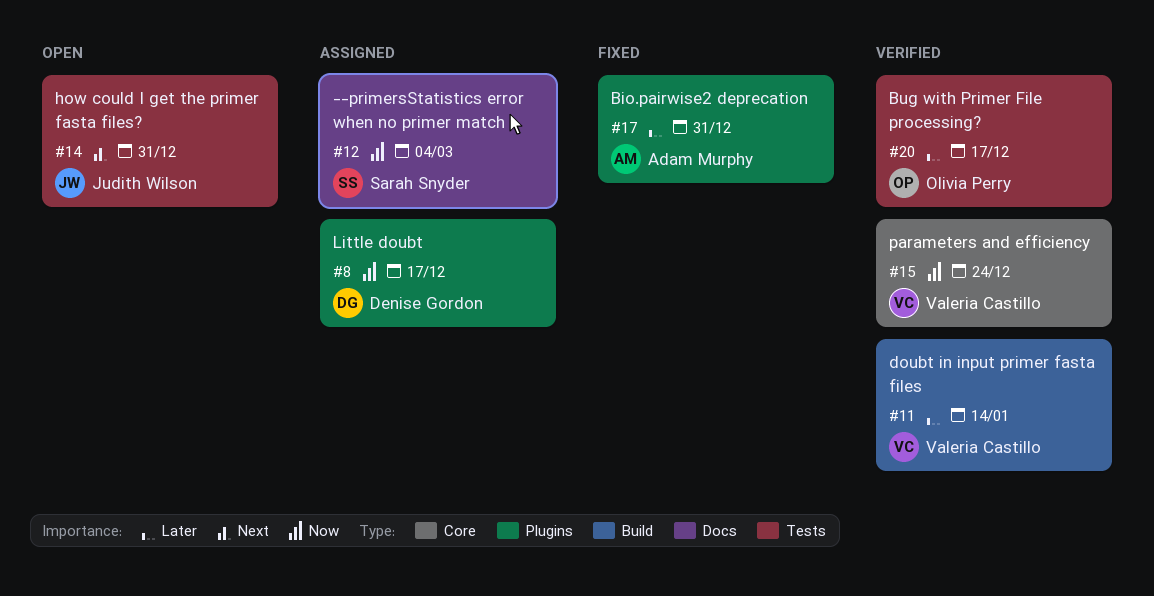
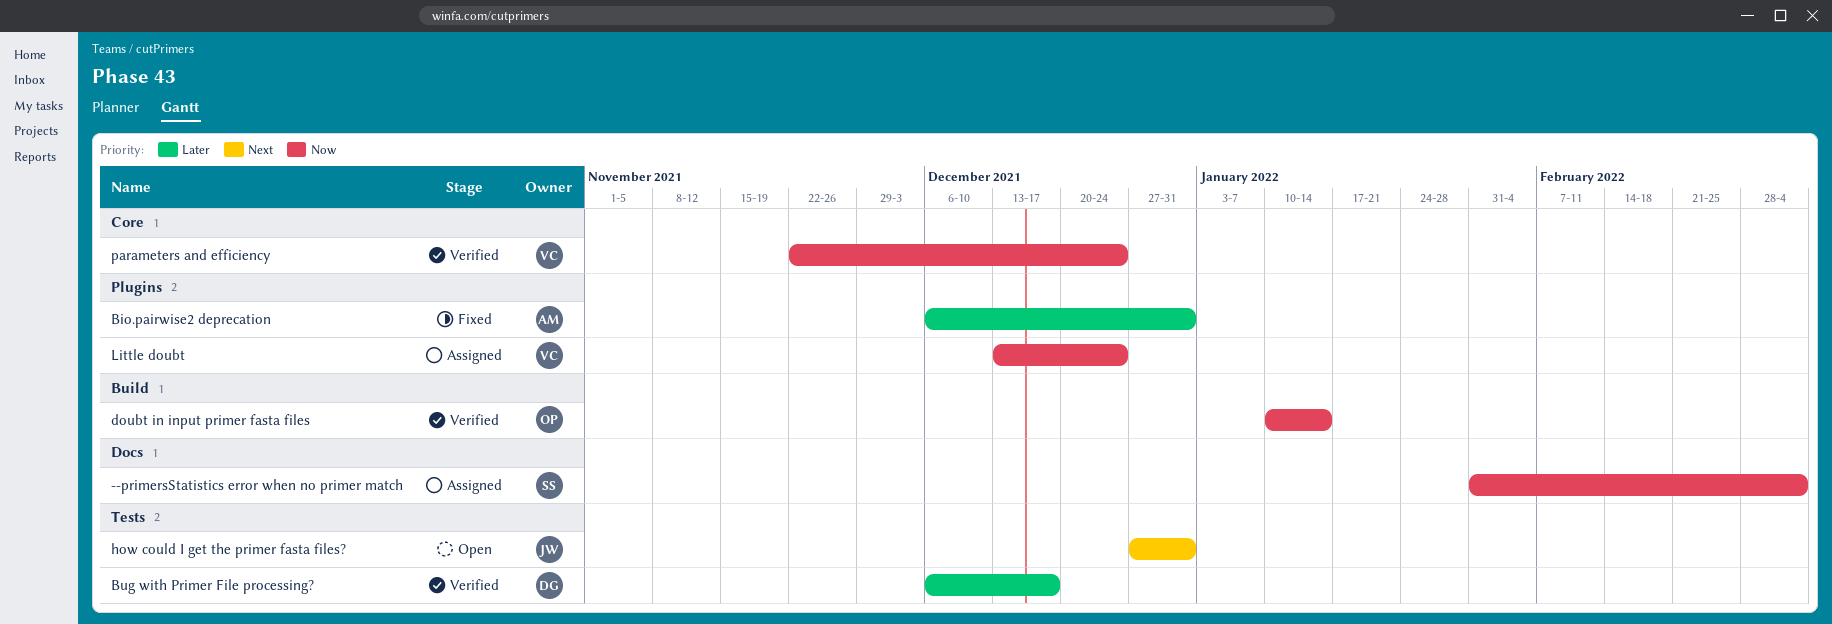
Bug with Primer File processing?, owner: Olivia Perry -> Denise Gordon
doubt in input primer fasta files, owner: Valeria Castillo -> Olivia Perry
doubt in input primer fasta files, priority: Later -> Now
Little doubt, owner: Denise Gordon -> Valeria Castillo
Little doubt, due: Dec 17 -> Dec 24

